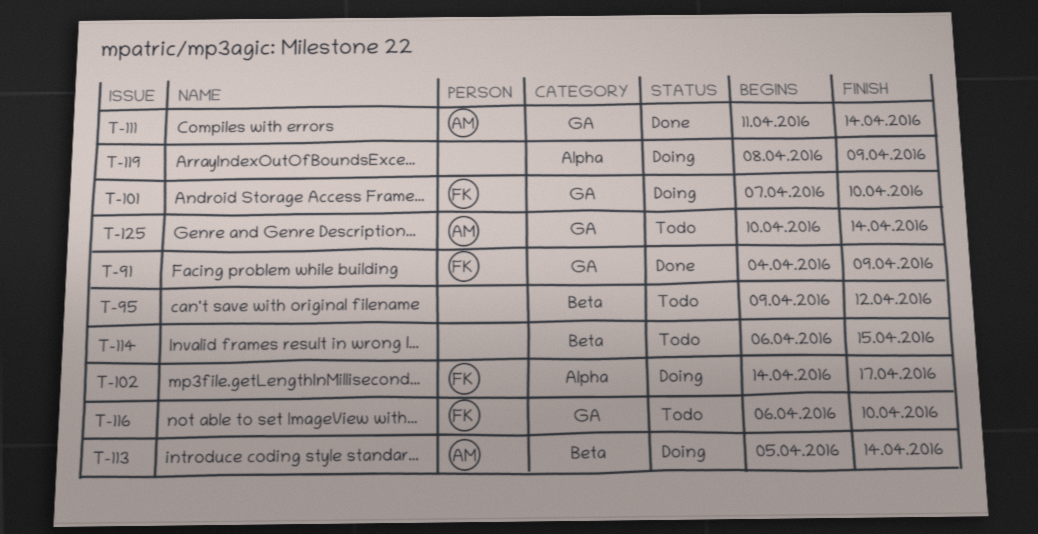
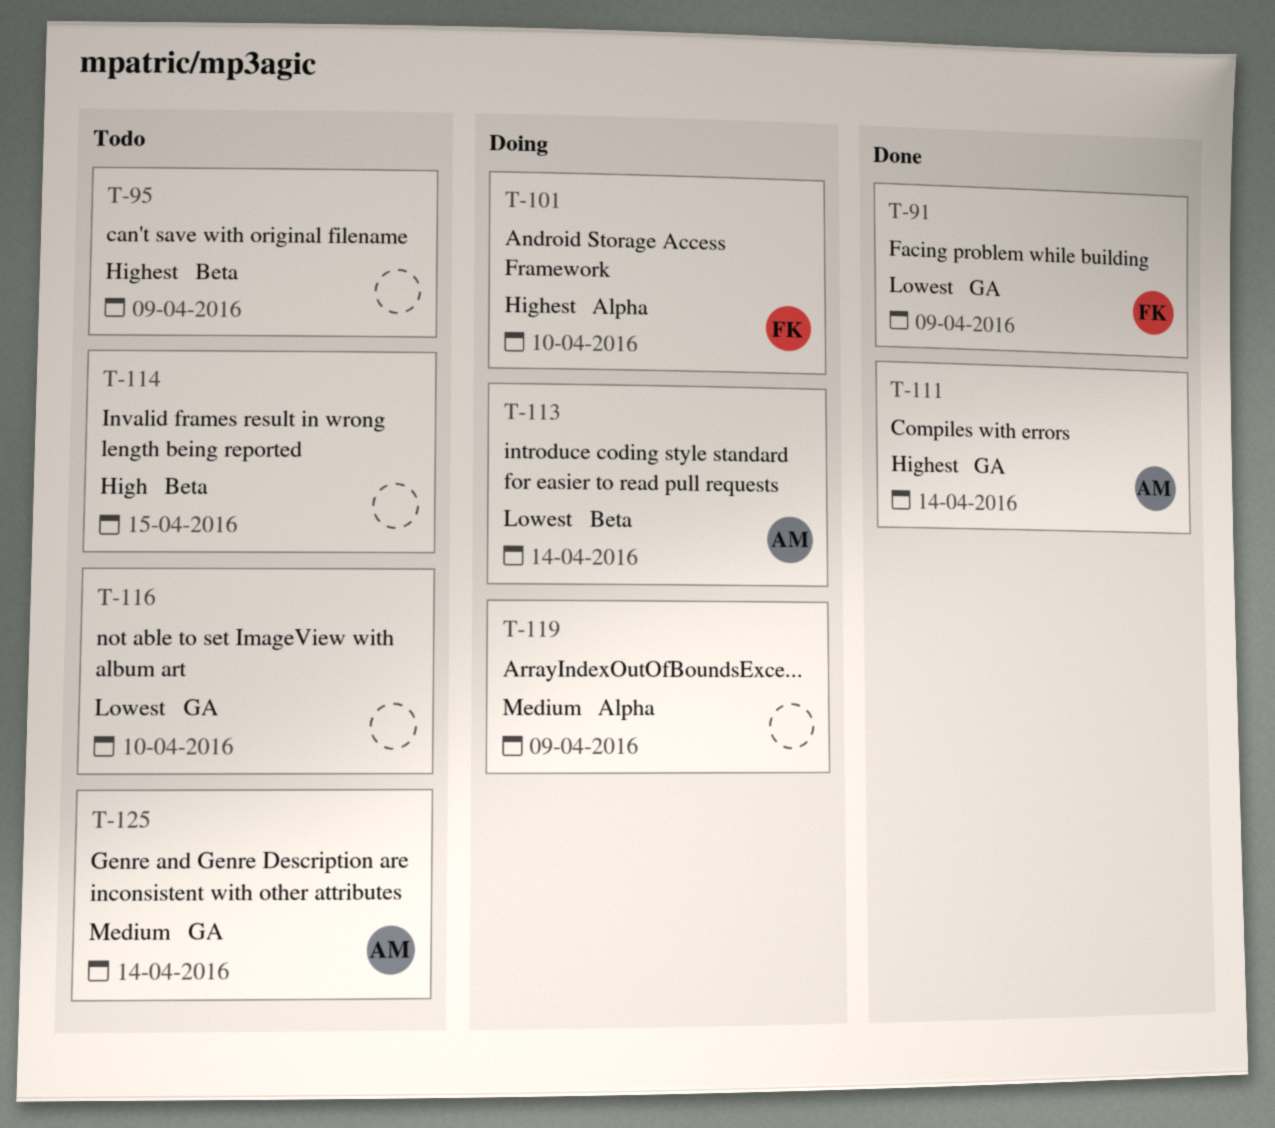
T-95, due: Apr 12 -> Apr 9
T-101, label: GA -> Alpha
T-102: present -> none
T-116, owner: FK -> none

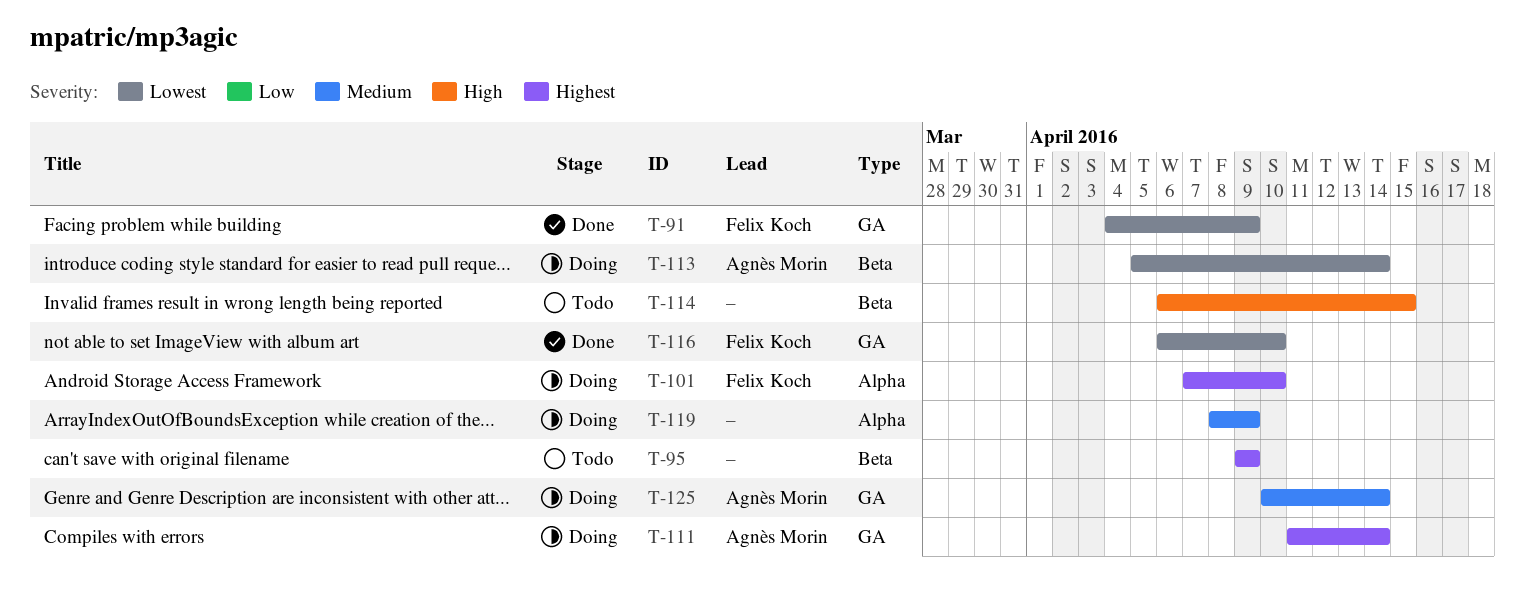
T-111, status: Done -> Doing
T-116, status: Todo -> Done
T-116, owner: none -> Felix Koch
T-125, status: Todo -> Doing

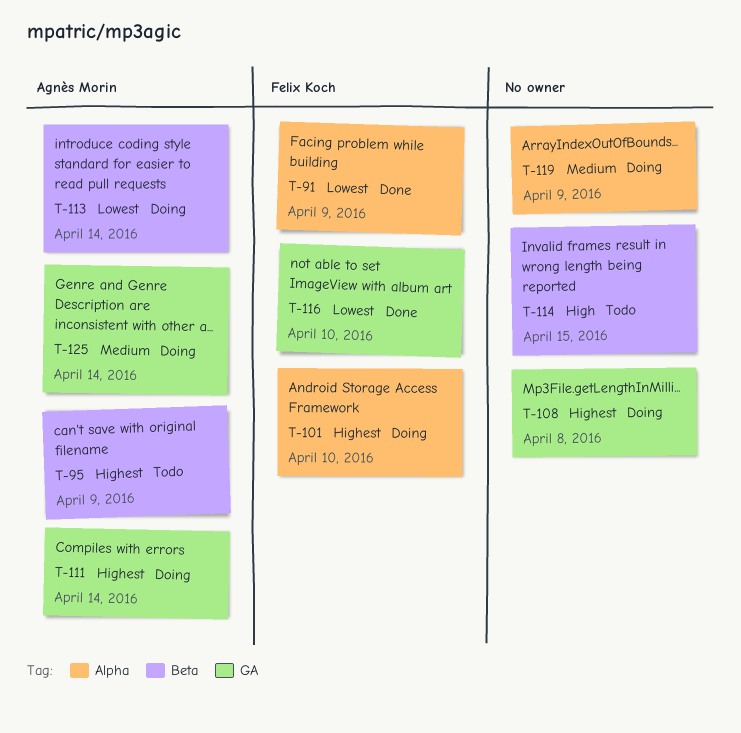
T-91, label: GA -> Alpha
T-95, owner: none -> Agnès Morin
T-108: none -> present

